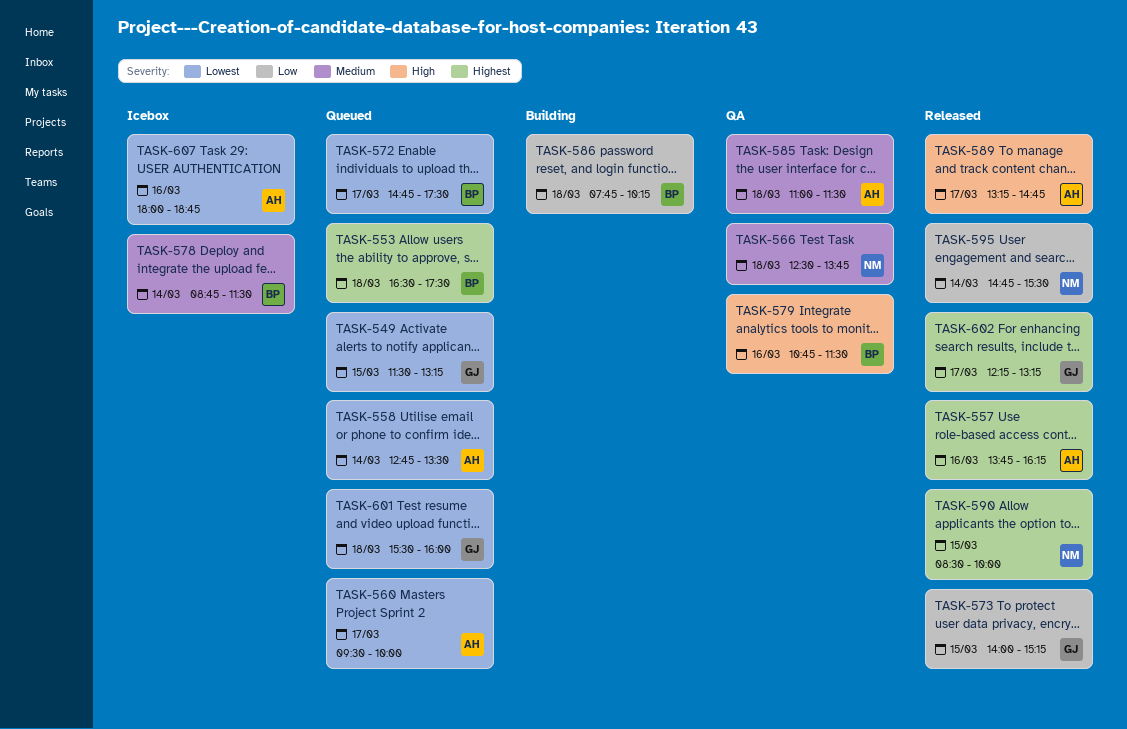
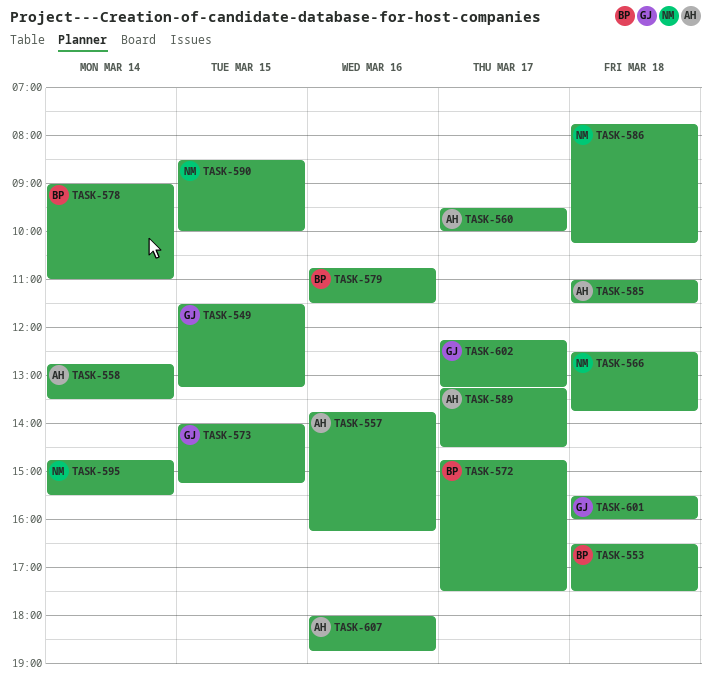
TASK-578, begins: 08:45 -> 09:00
TASK-578, ends: 11:30 -> 11:00
TASK-586, owner: BP -> NM
TASK-589, ends: 14:45 -> 14:30

